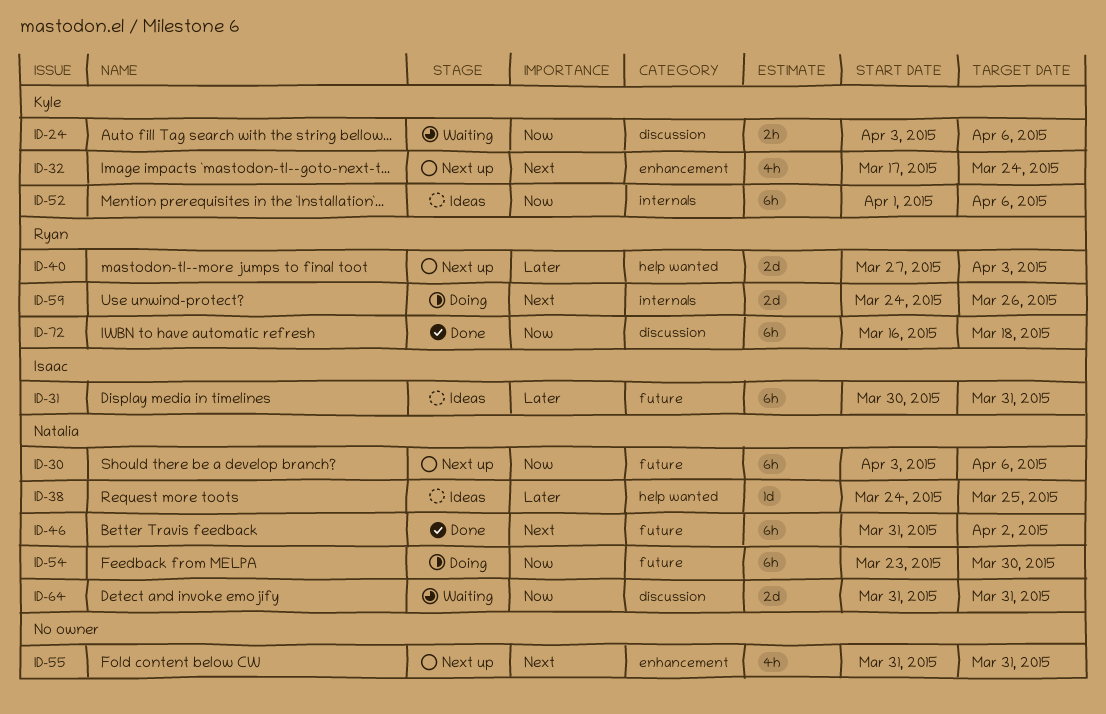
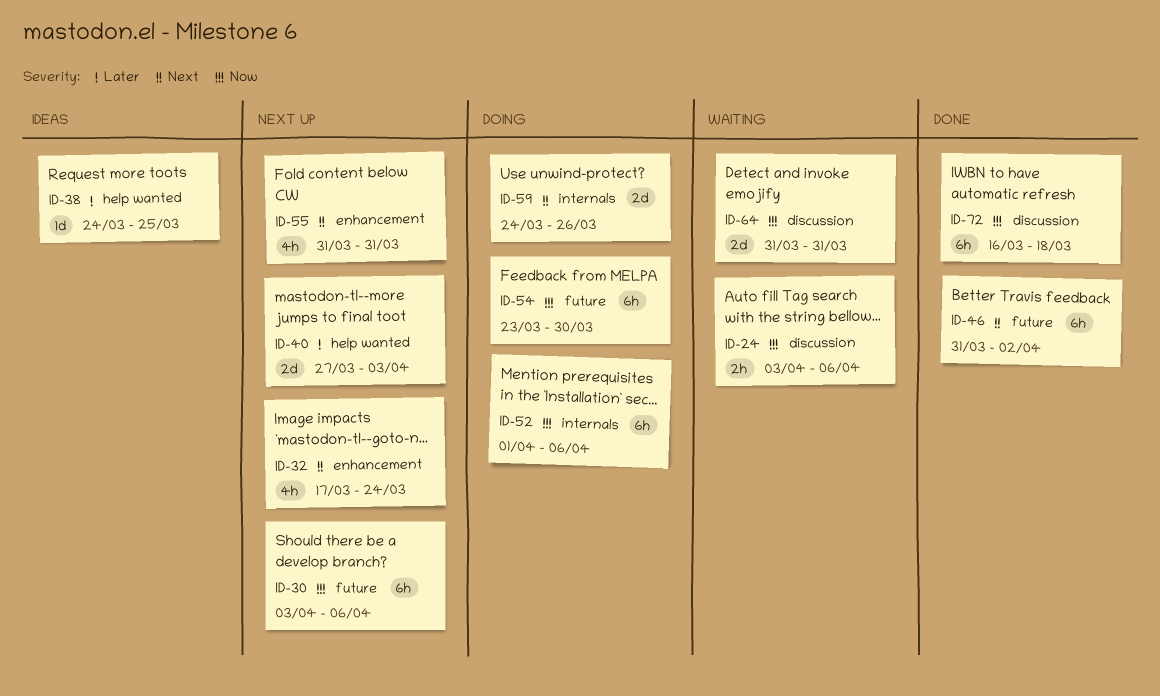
ID-31: present -> none
ID-52, status: Ideas -> Doing

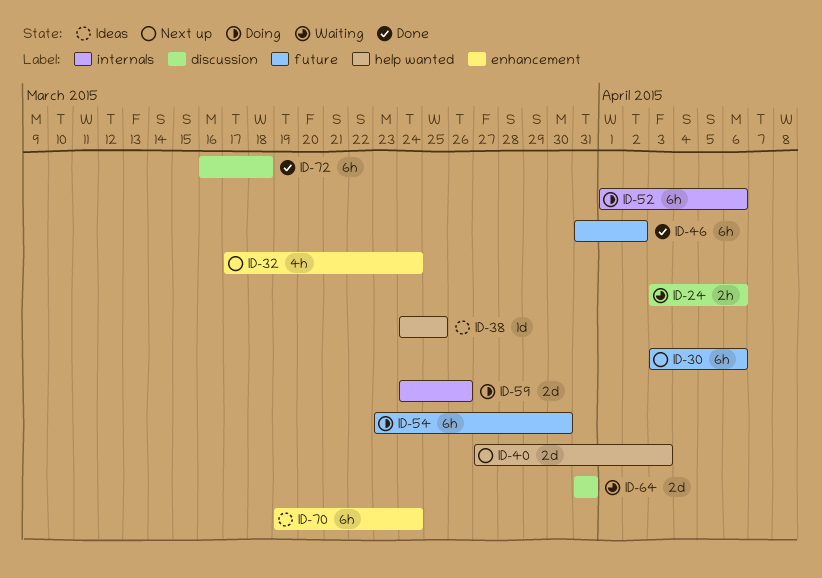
ID-55: present -> none
ID-70: none -> present

